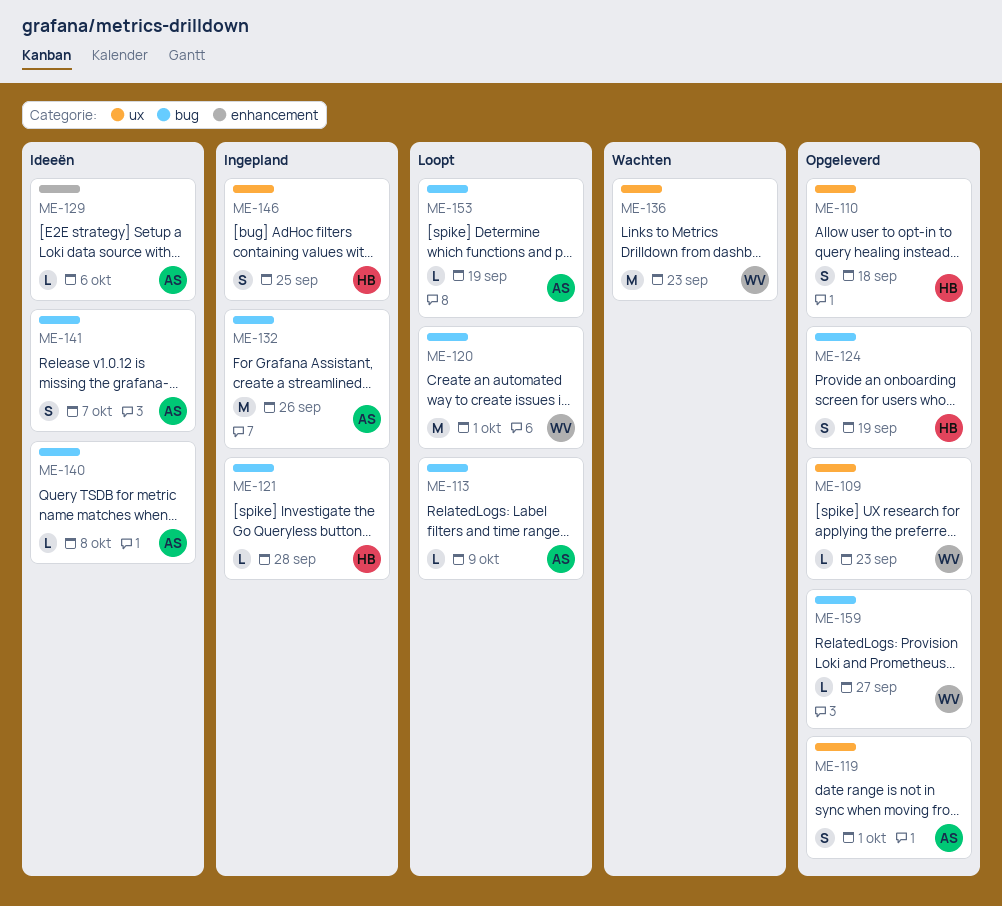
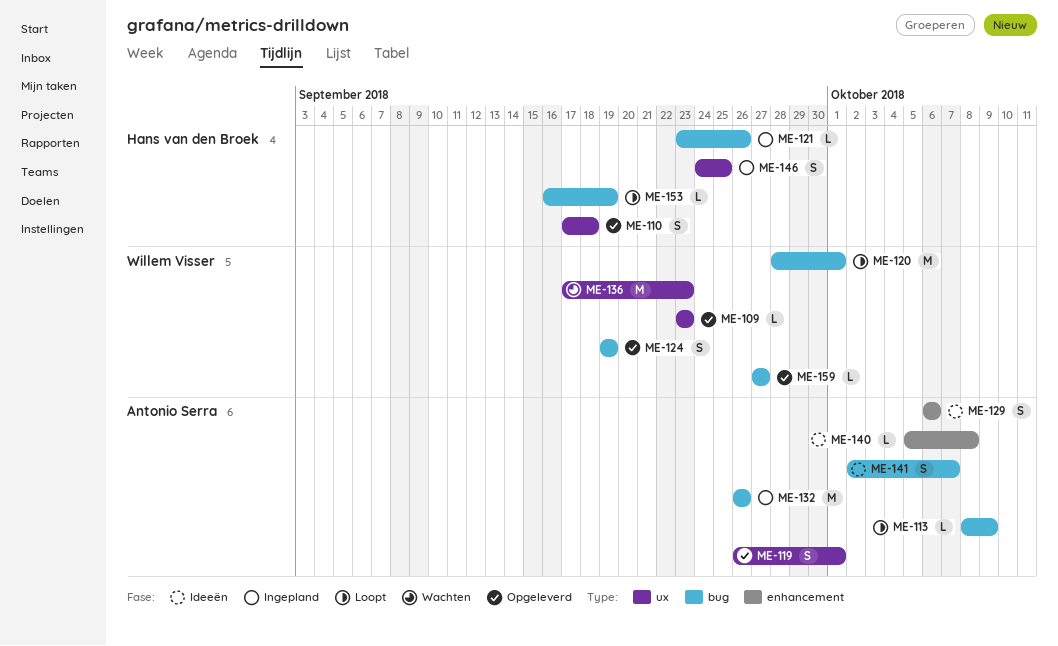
ME-121, due: Sep 28 -> Sep 26
ME-124, owner: Hans van den Broek -> Willem Visser
ME-129, estimate: L -> S
ME-140, label: bug -> enhancement
ME-153, owner: Antonio Serra -> Hans van den Broek

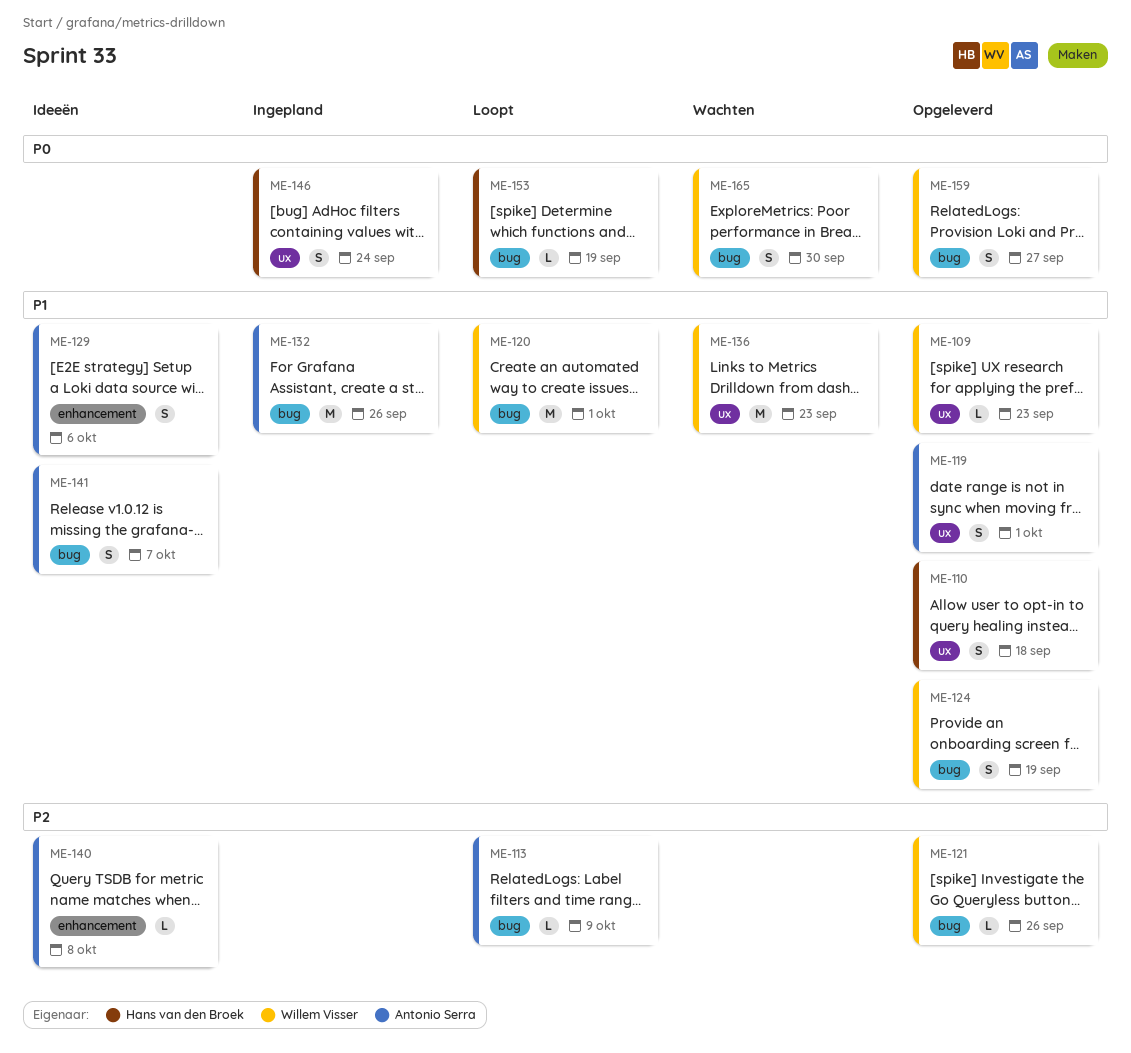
ME-121, status: Ingepland -> Opgeleverd
ME-121, owner: Hans van den Broek -> Willem Visser
ME-146, due: Sep 25 -> Sep 24
ME-159, estimate: L -> S
ME-165: none -> present

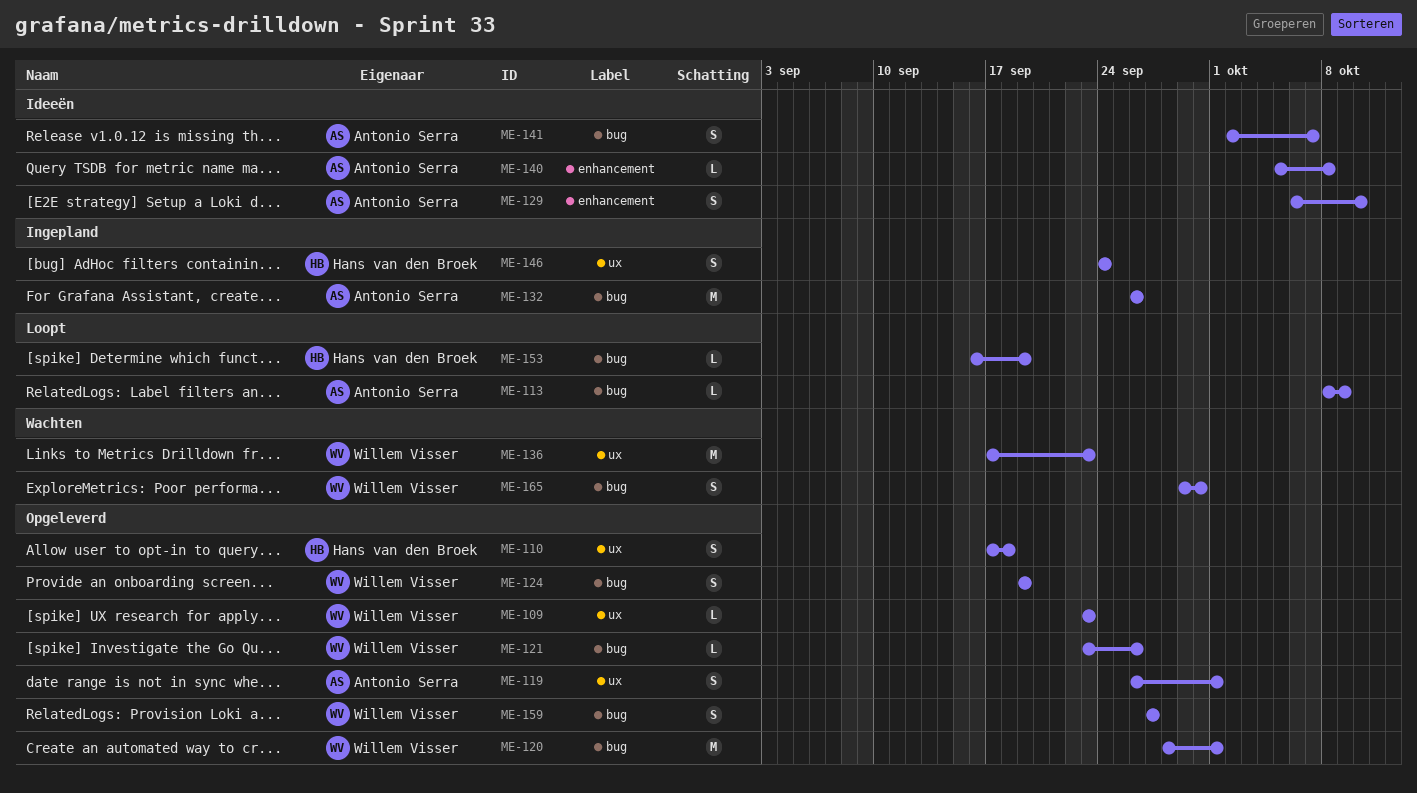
ME-120, status: Loopt -> Opgeleverd
ME-129, due: Oct 6 -> Oct 10

